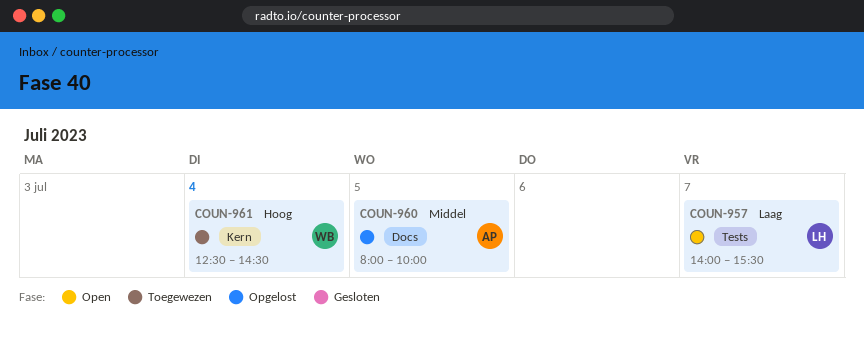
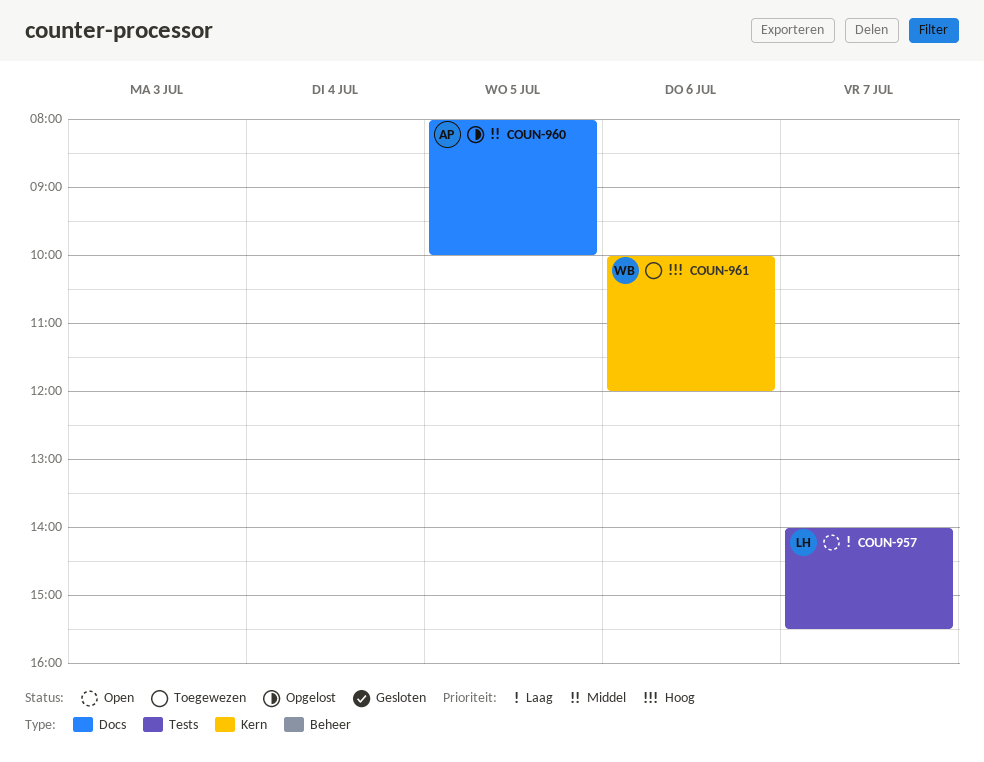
COUN-961, day: Jul 4 -> Jul 6
COUN-961, begins: 12:30 -> 10:00
COUN-961, ends: 14:30 -> 12:00

